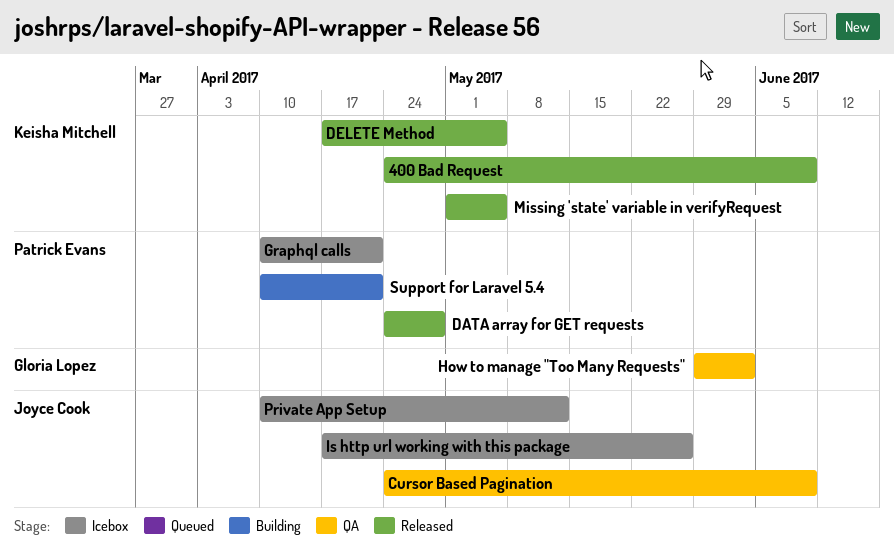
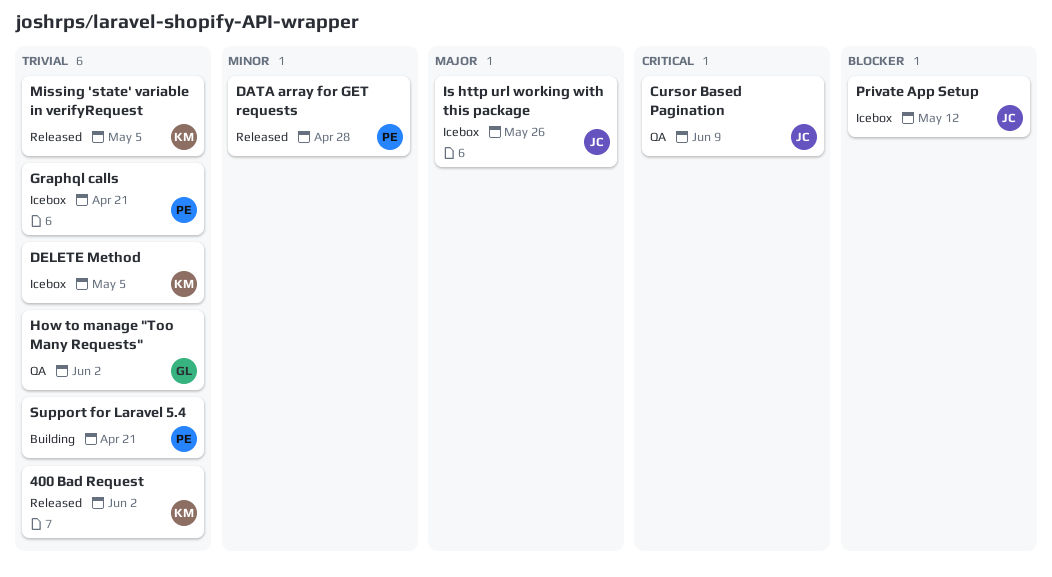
400 Bad Request, due: Jun 9 -> Jun 2
DELETE Method, status: Released -> Icebox

